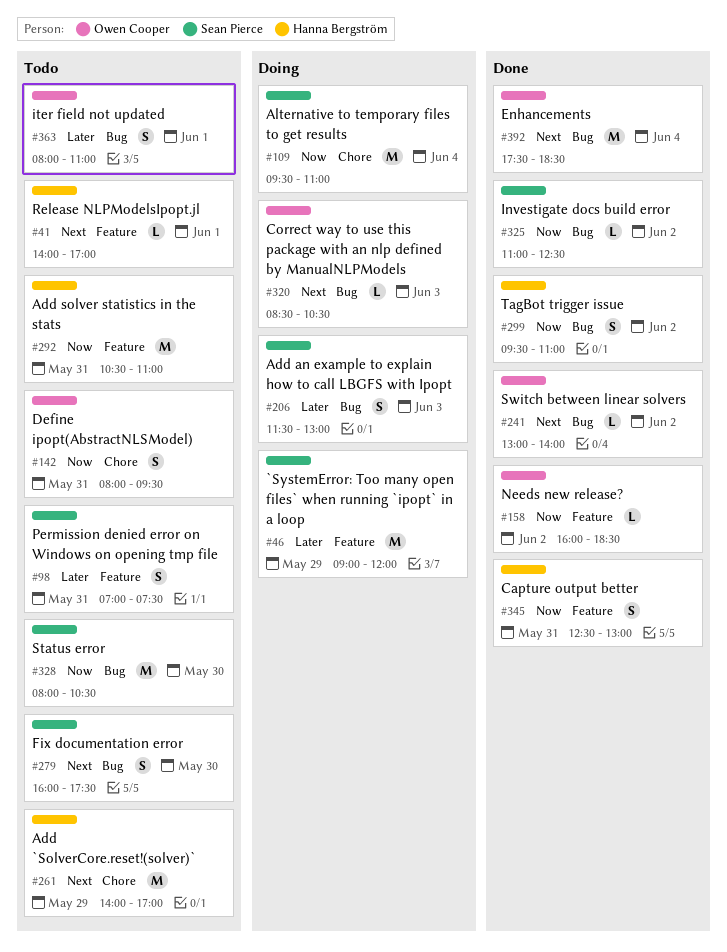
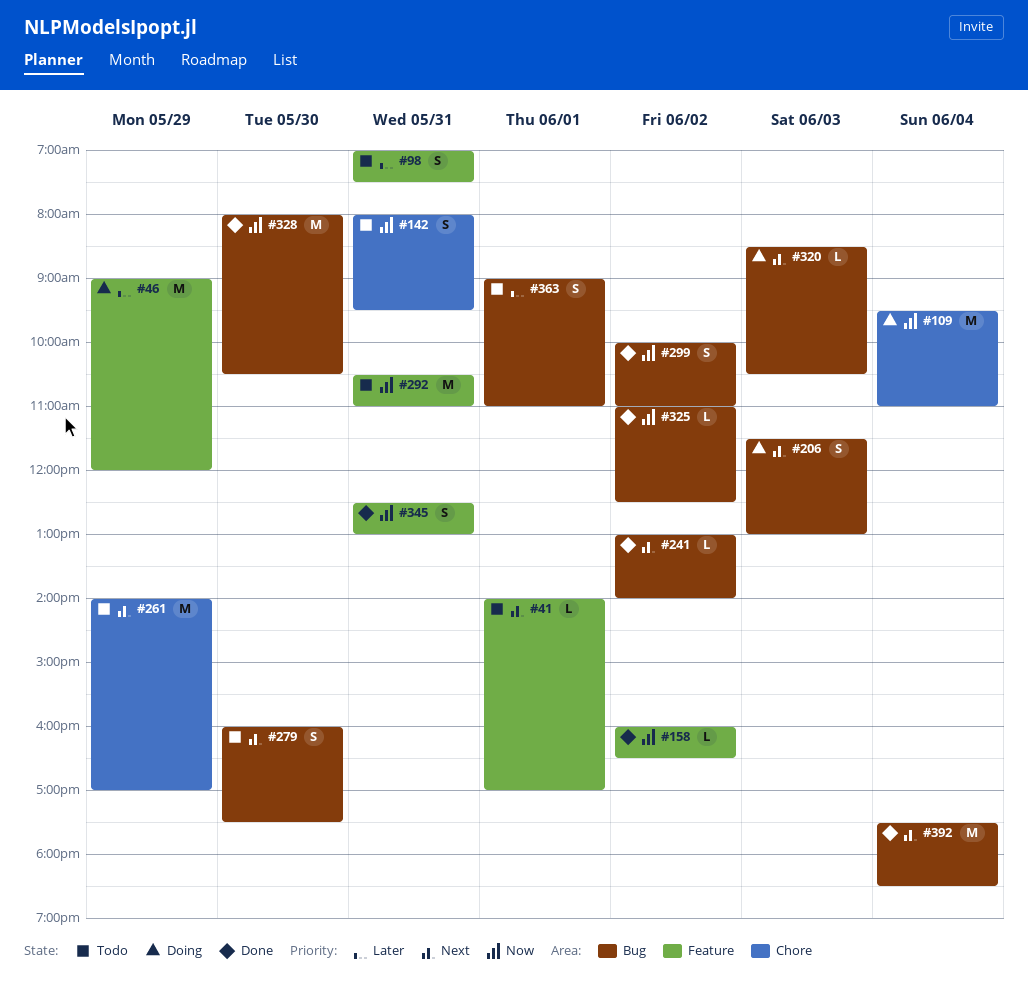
#158, ends: 18:30 -> 16:30
#206, priority: Later -> Next
#299, begins: 09:30 -> 10:00
#328, status: Todo -> Done
#363, begins: 08:00 -> 09:00

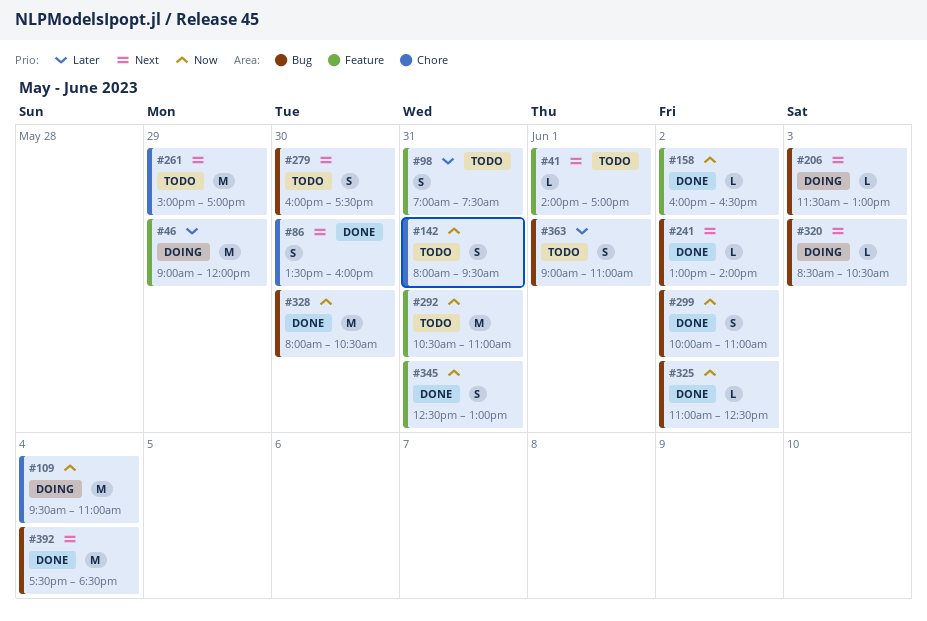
#86: none -> present
#206, estimate: S -> L
#261, begins: 14:00 -> 15:00

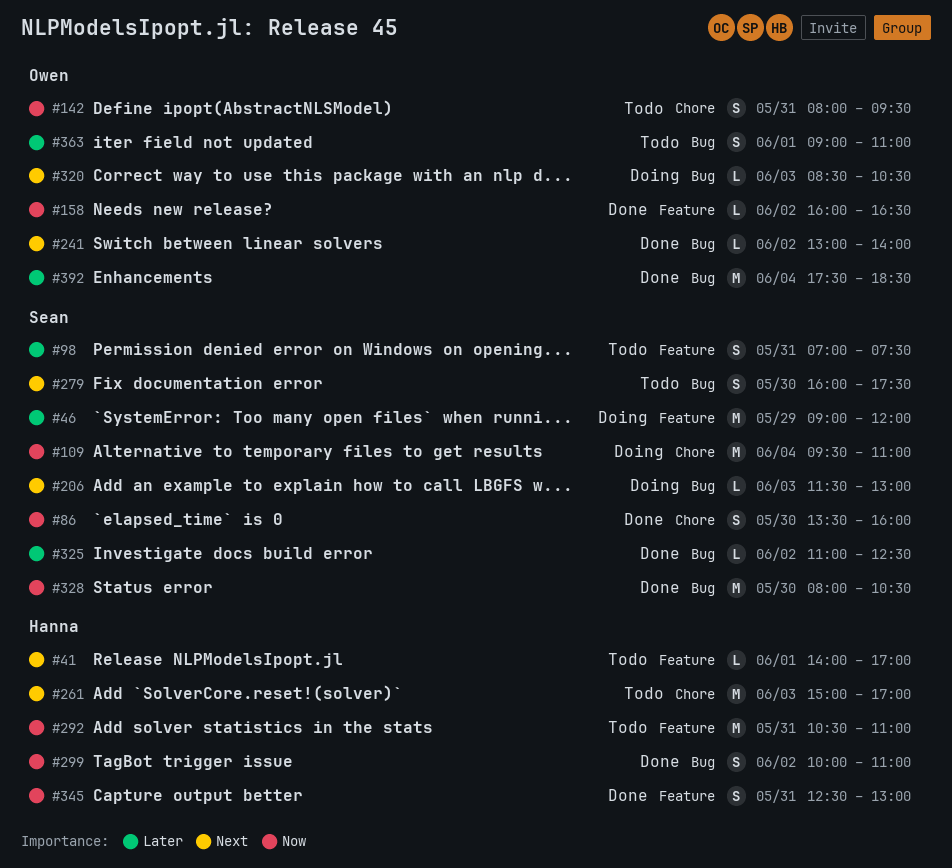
#86, priority: Next -> Now
#261, day: May 29 -> Jun 3
#325, priority: Now -> Later
#392, priority: Next -> Later

